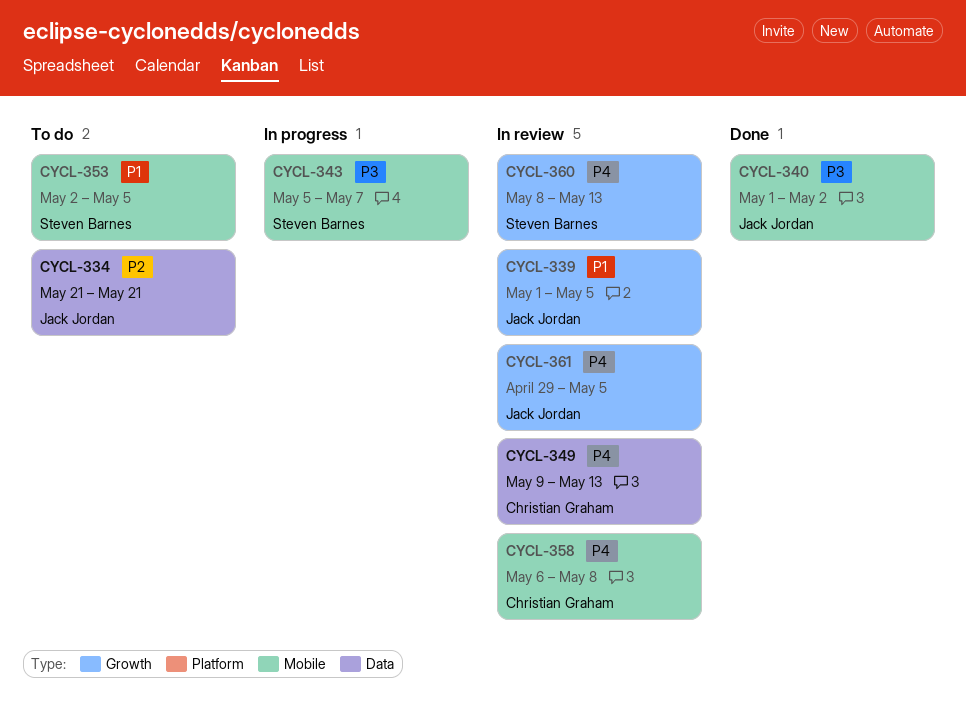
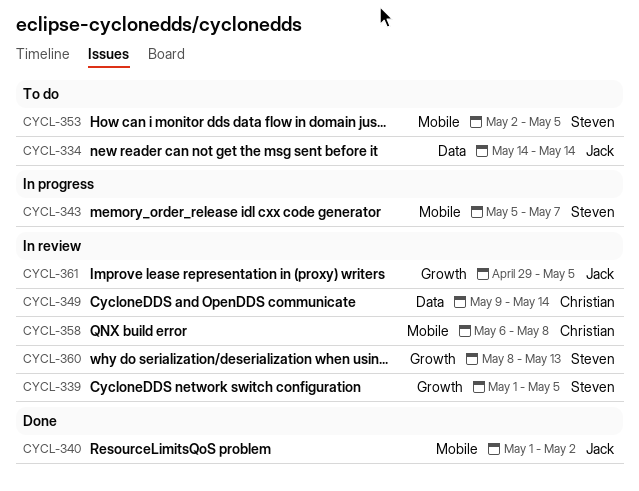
CYCL-334, start: May 21 -> May 14
CYCL-334, due: May 21 -> May 14
CYCL-339, owner: Jack Jordan -> Steven Barnes
CYCL-349, due: May 13 -> May 14

